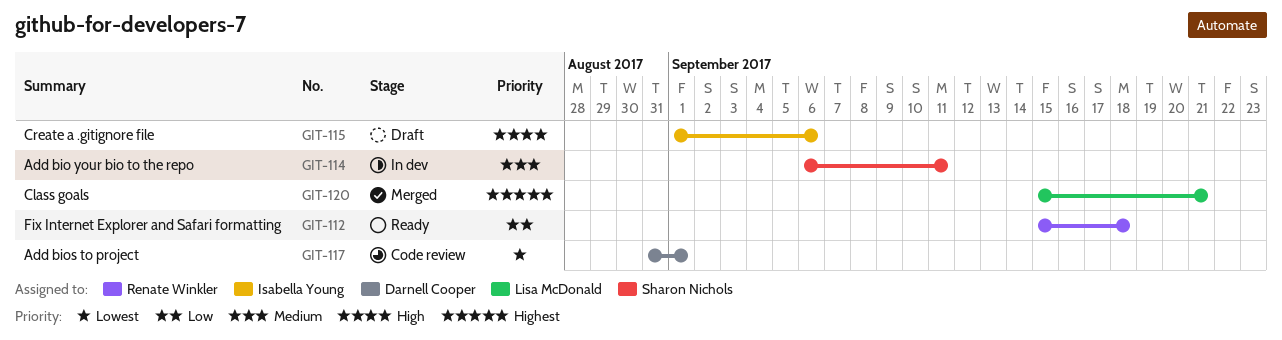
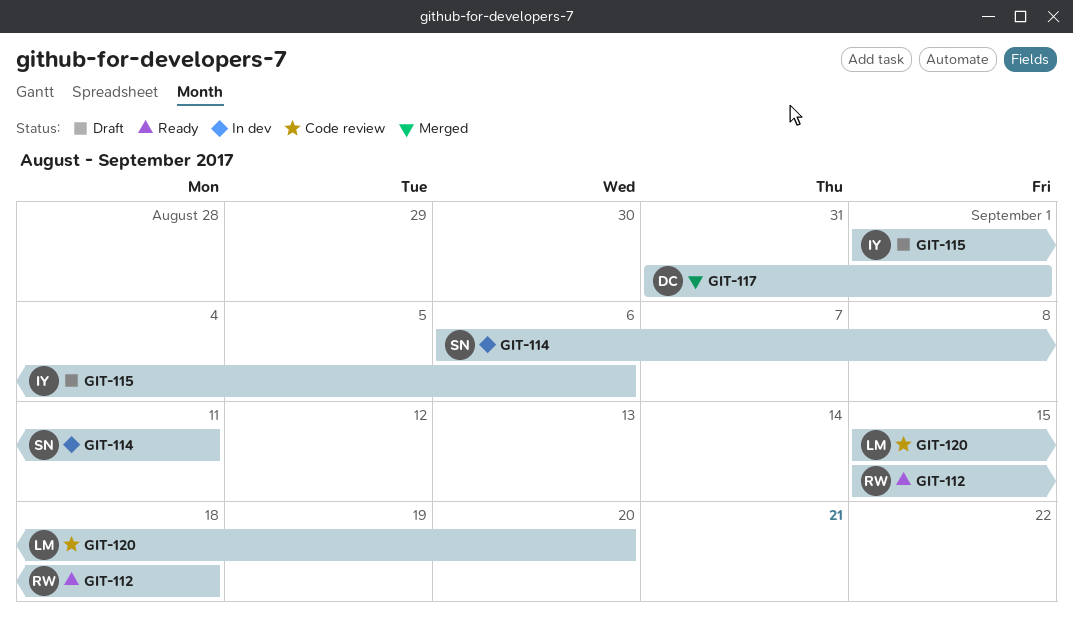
GIT-117, status: Code review -> Merged
GIT-120, status: Merged -> Code review
GIT-120, due: Sep 21 -> Sep 20

